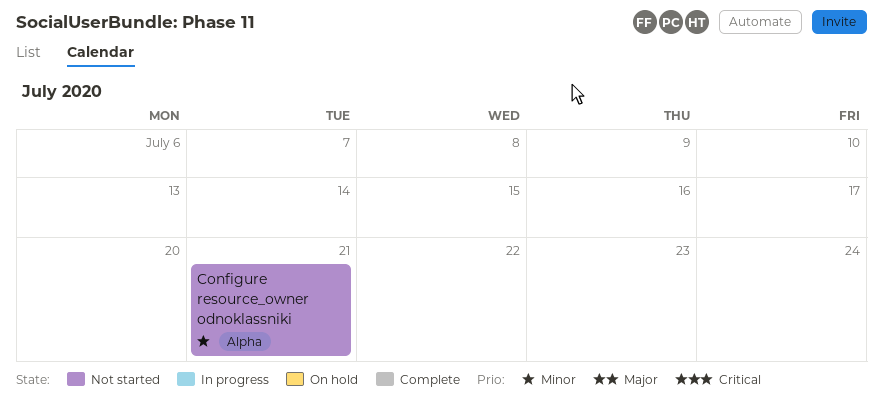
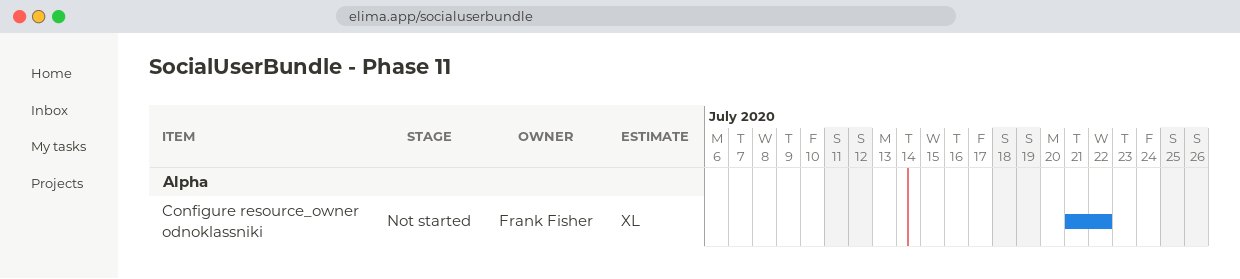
Configure resource_owner odnoklassniki, due: Jul 21 -> Jul 22

